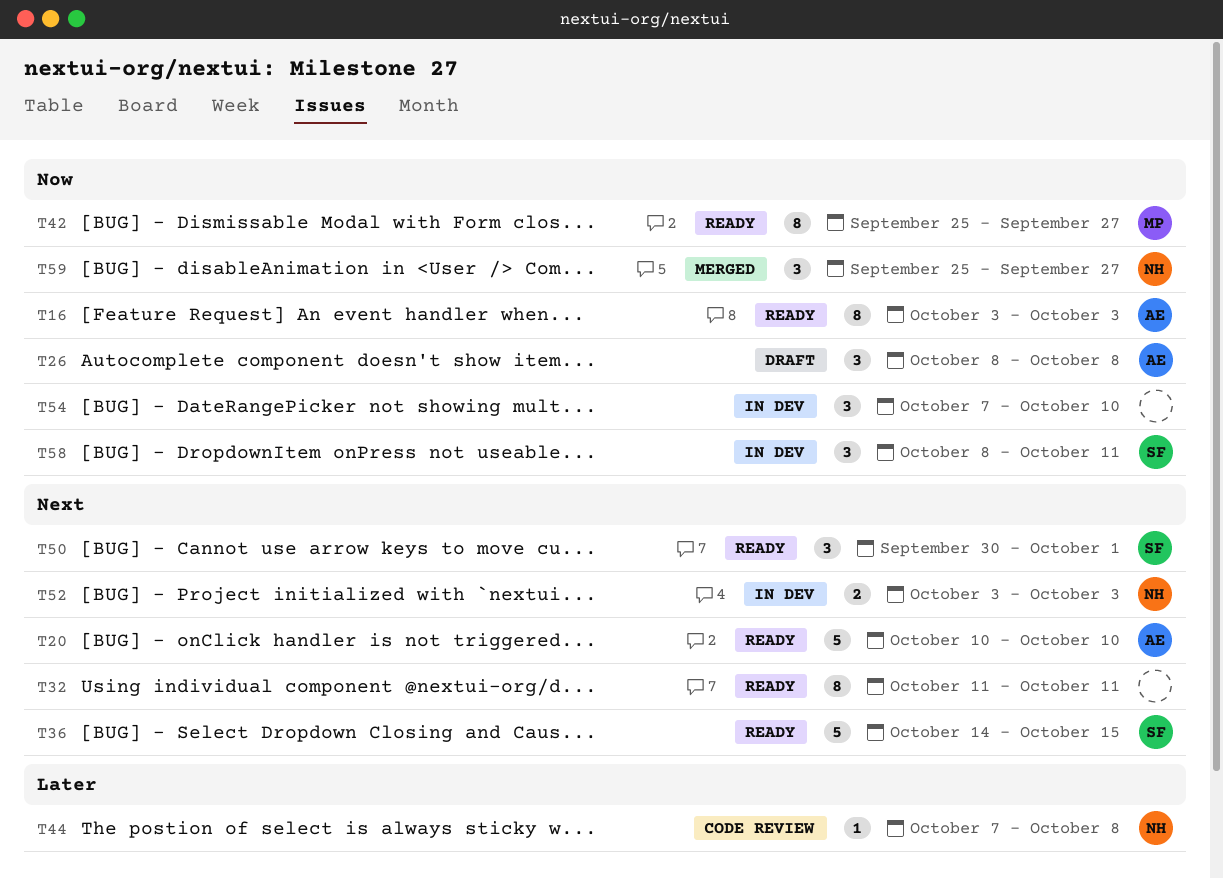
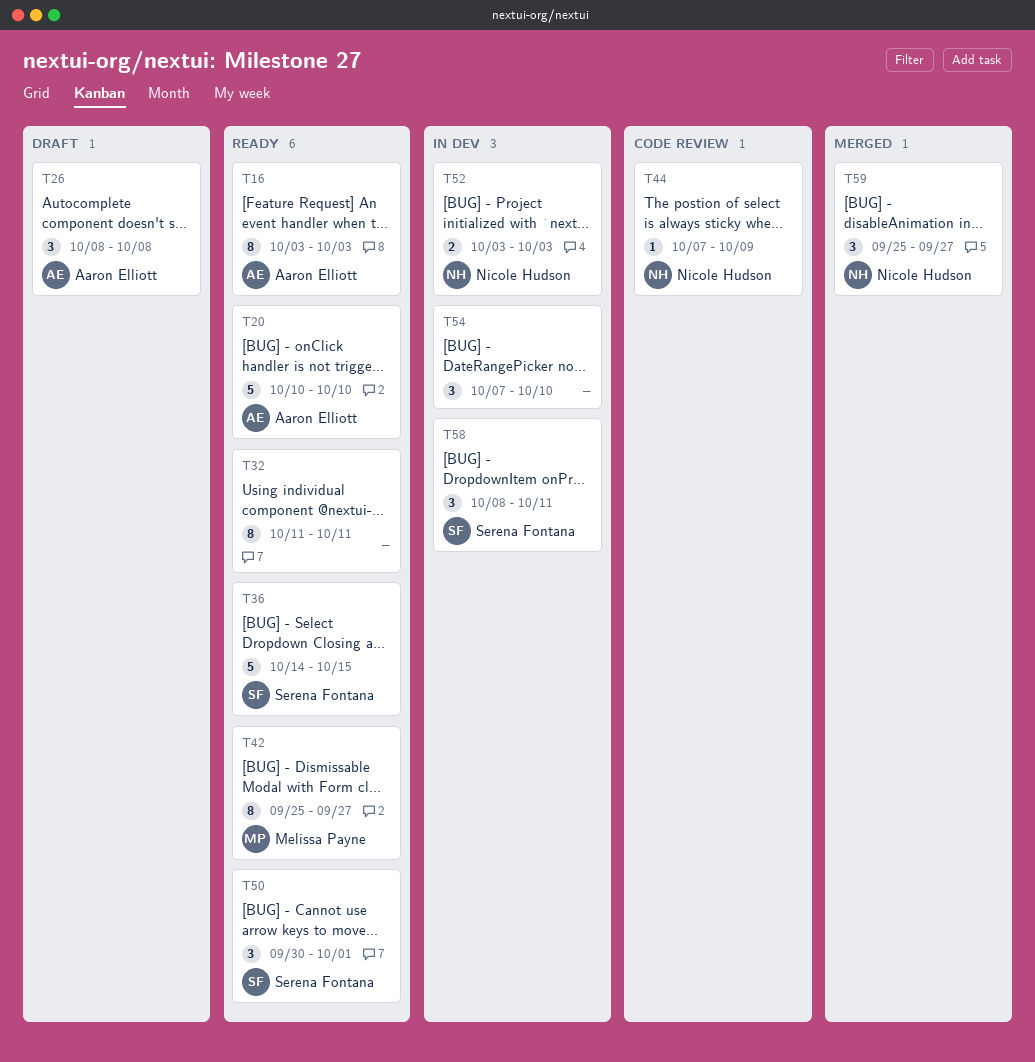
T44, due: Oct 8 -> Oct 9

